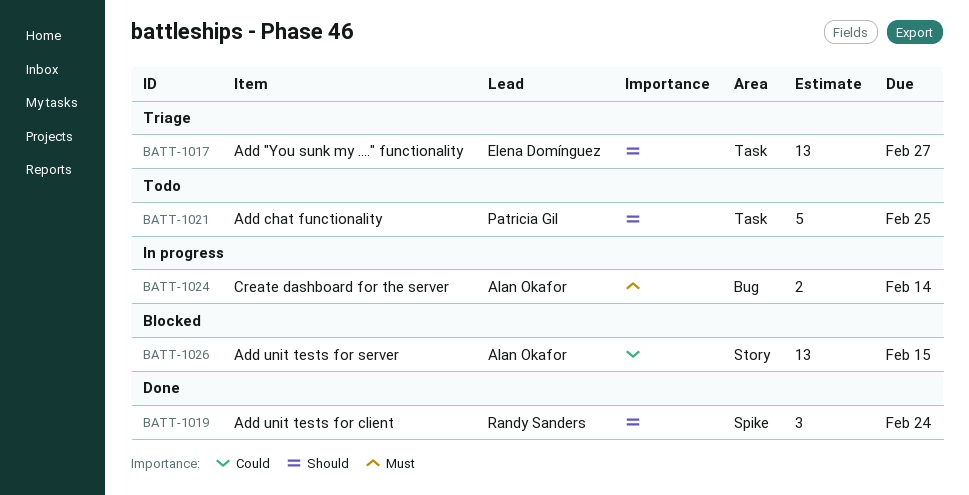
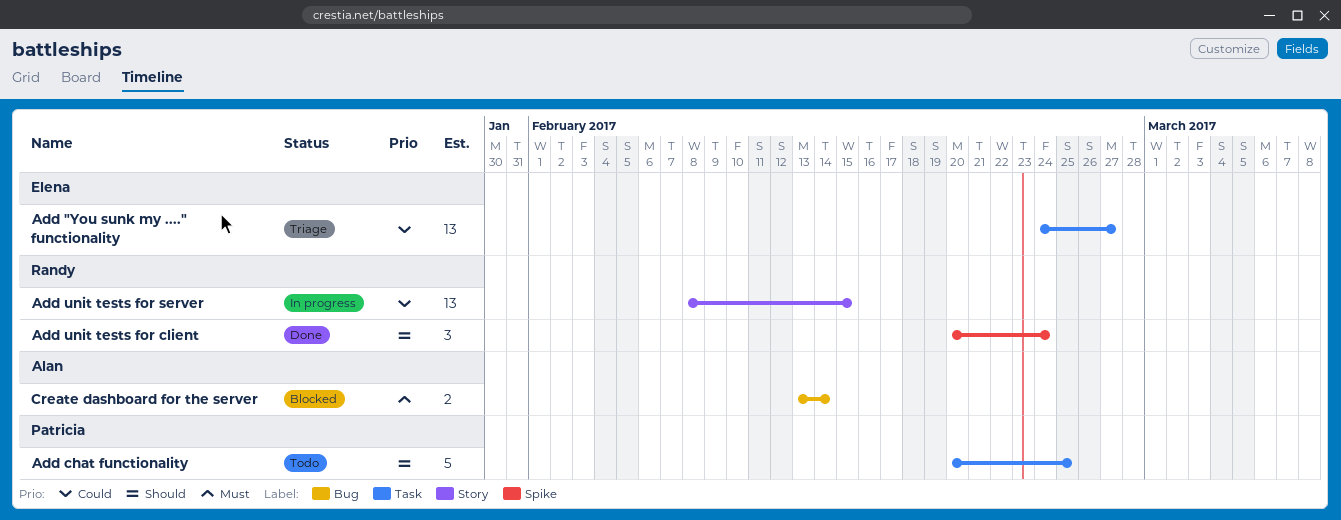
Add "You sunk my ...." functionality, priority: Should -> Could
Add unit tests for server, status: Blocked -> In progress
Add unit tests for server, owner: Alan Okafor -> Randy Sanders
Create dashboard for the server, status: In progress -> Blocked

